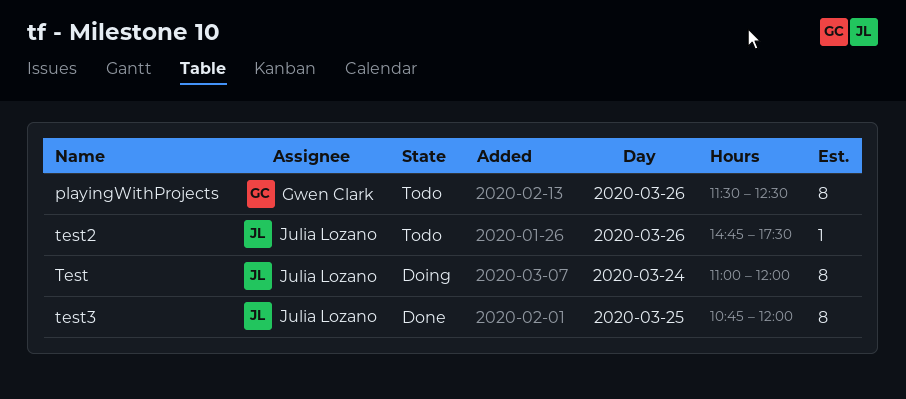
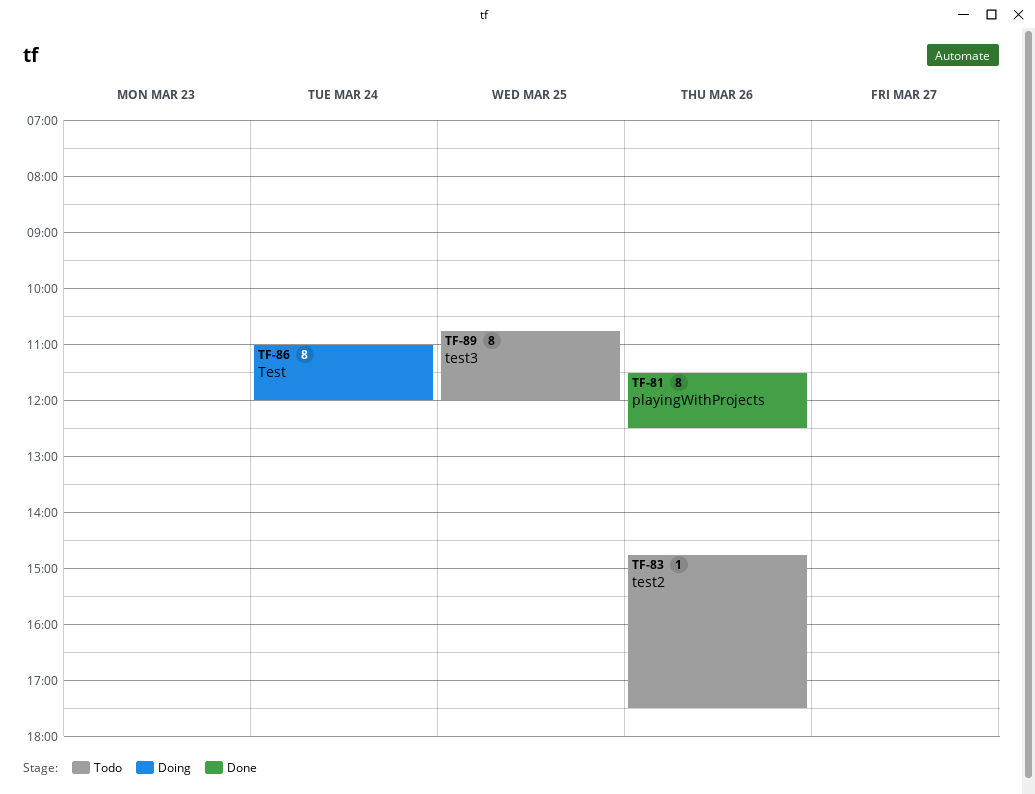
playingWithProjects, status: Todo -> Done
test3, status: Done -> Todo

